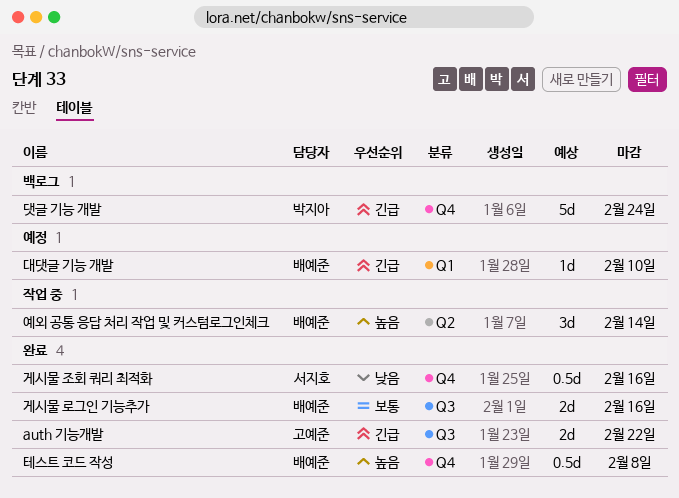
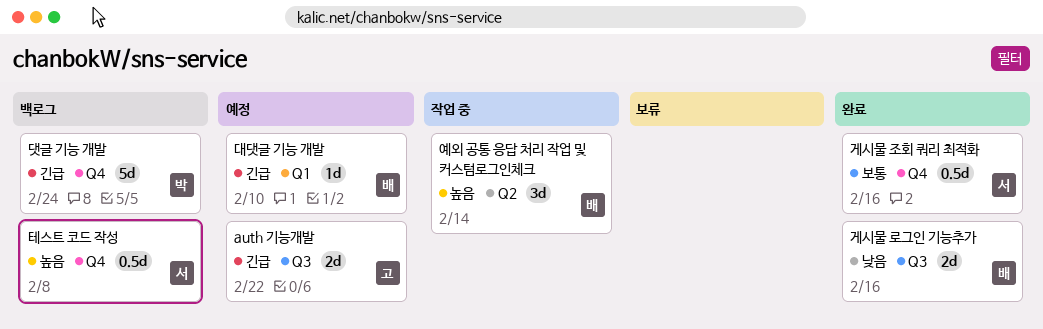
auth 기능개발, status: 완료 -> 예정
게시물 로그인 기능추가, priority: 보통 -> 낮음
게시물 조회 쿼리 최적화, priority: 낮음 -> 보통
테스트 코드 작성, status: 완료 -> 백로그
테스트 코드 작성, owner: 배예준 -> 서지호

